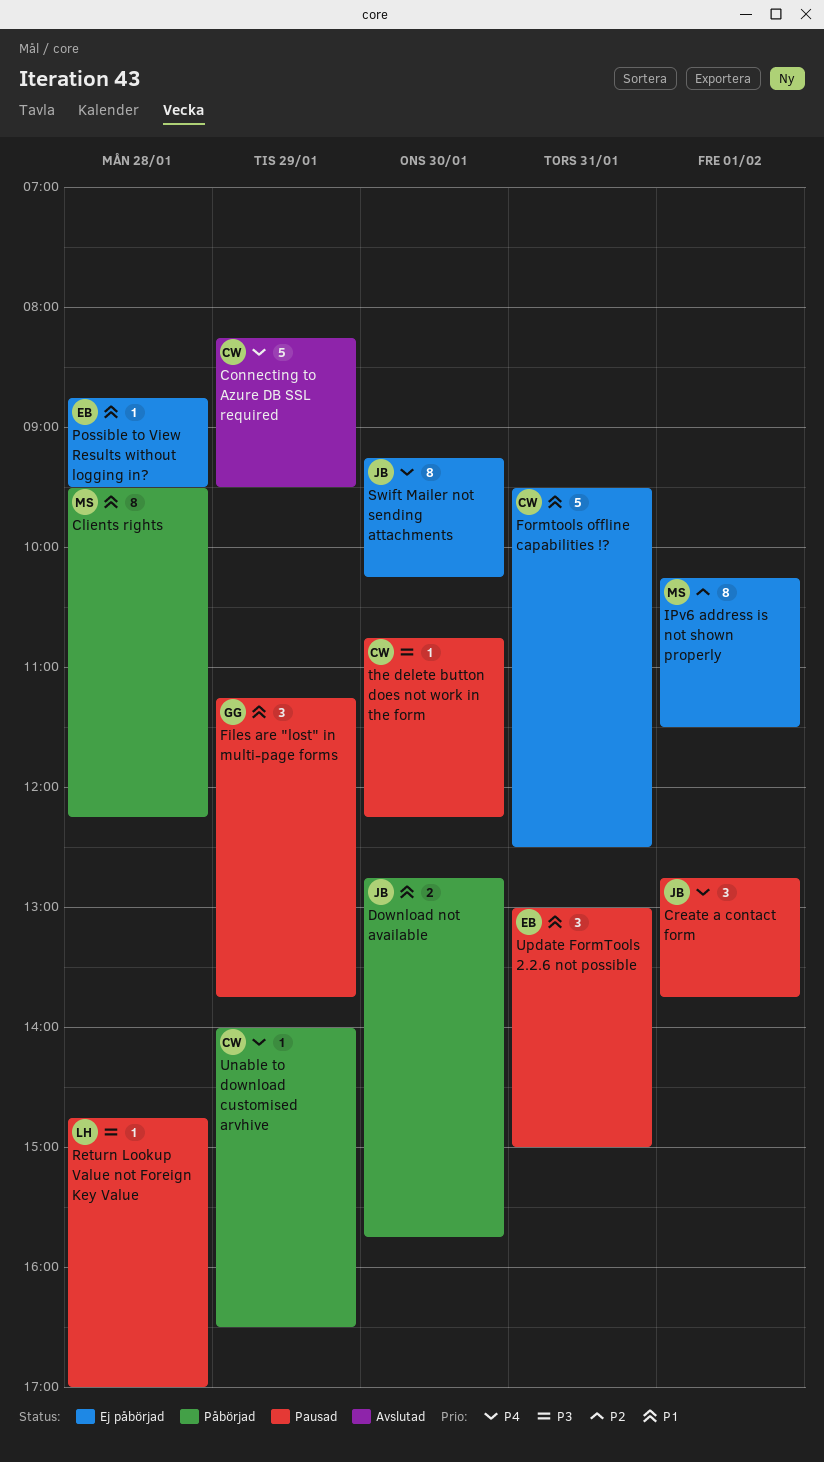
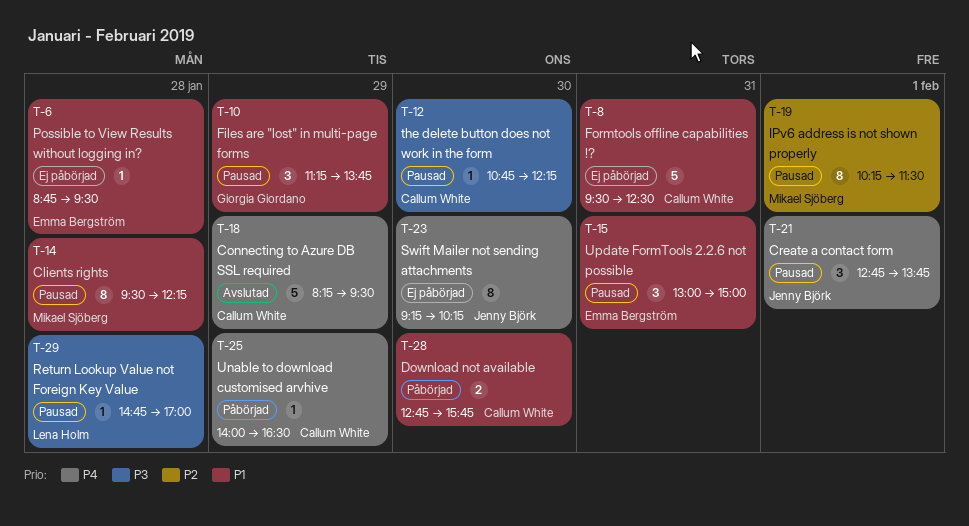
Clients rights, status: Påbörjad -> Pausad
Download not available, owner: Jenny Björk -> Callum White
IPv6 address is not shown properly, status: Ej påbörjad -> Pausad

